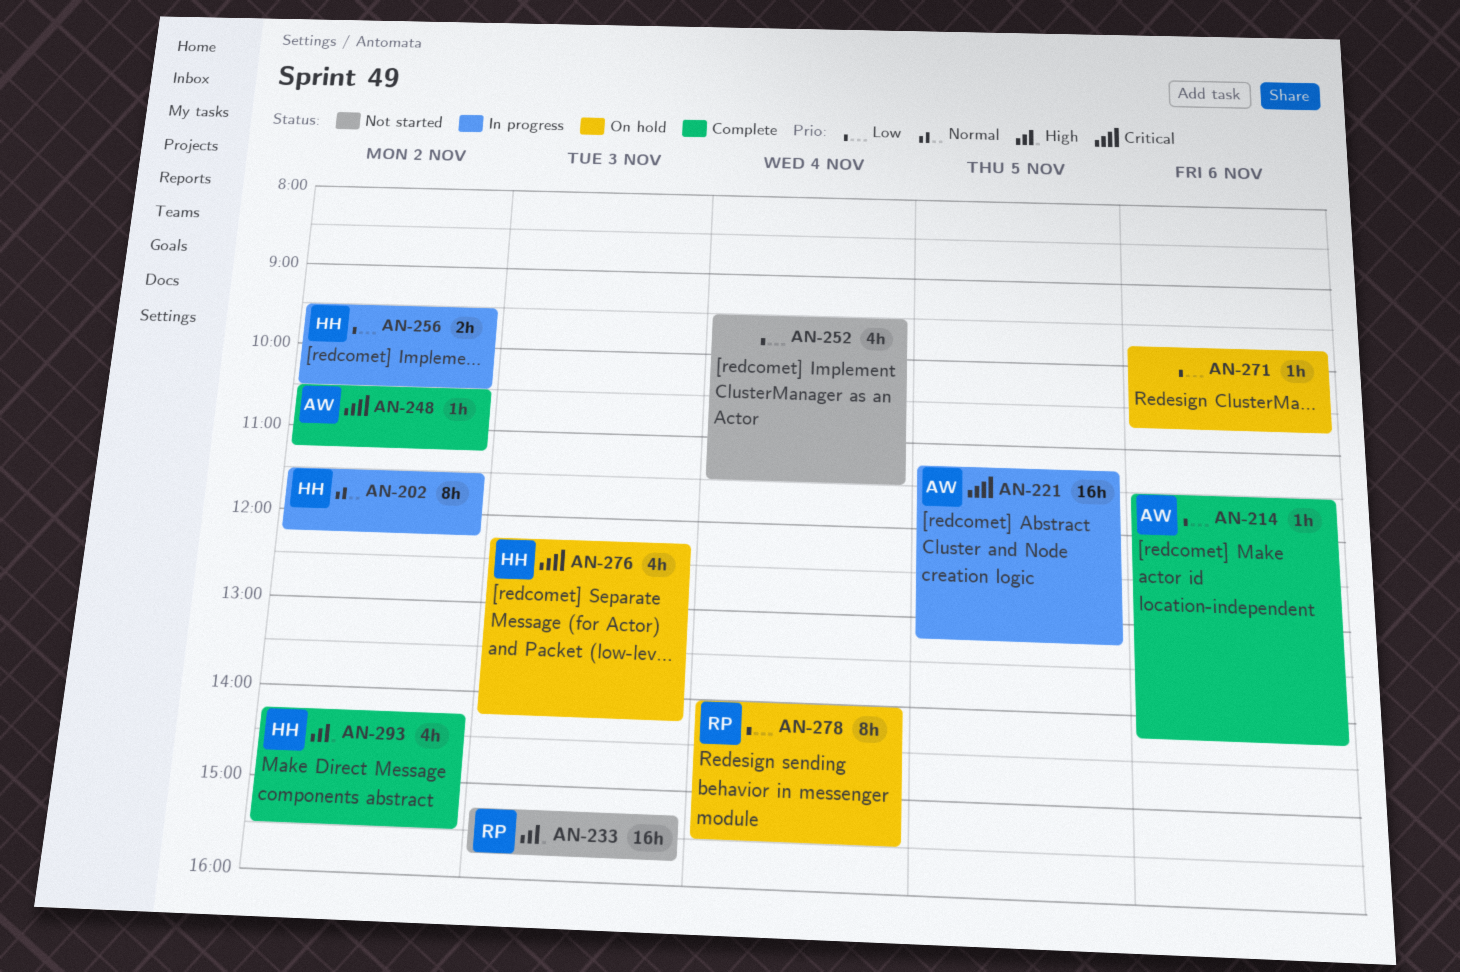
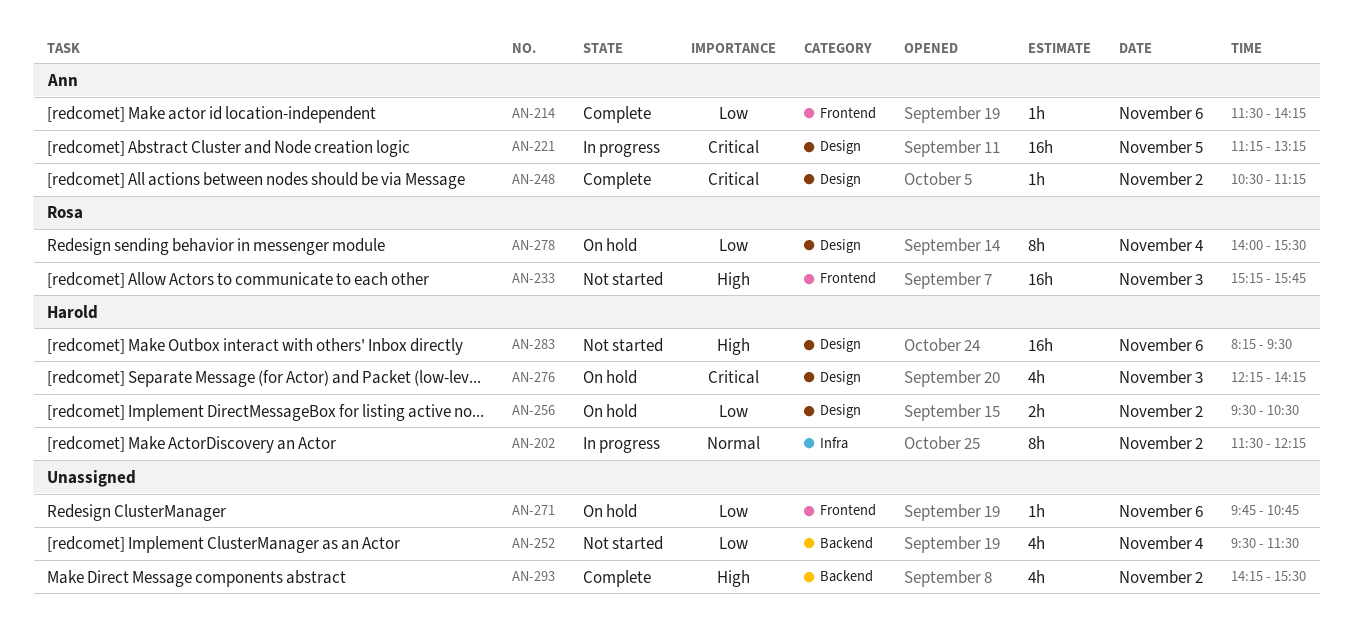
AN-256, status: In progress -> On hold
AN-283: none -> present
AN-293, owner: Harold -> none

